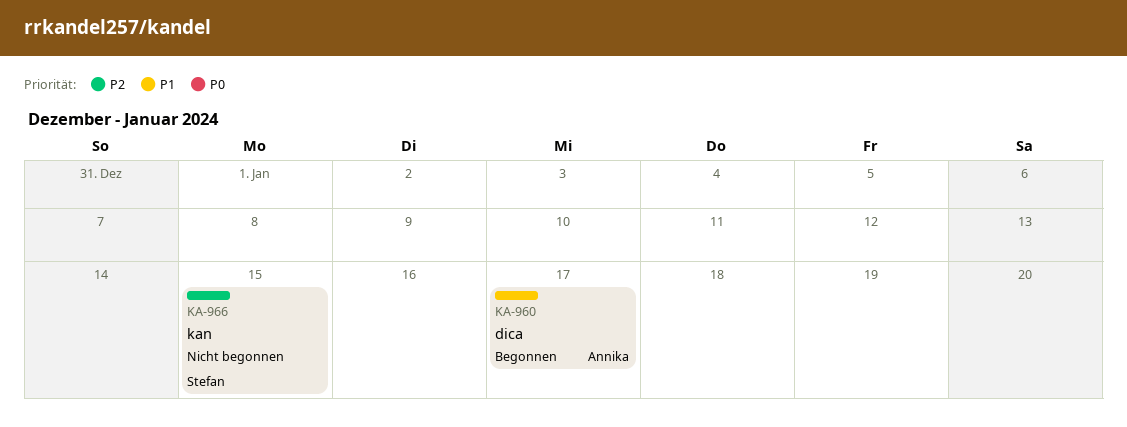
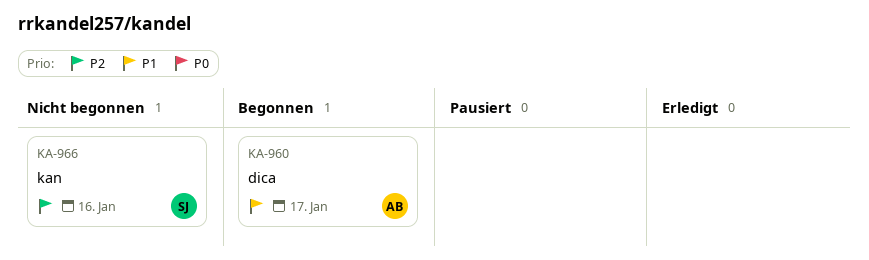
KA-966, due: Jan 15 -> Jan 16

